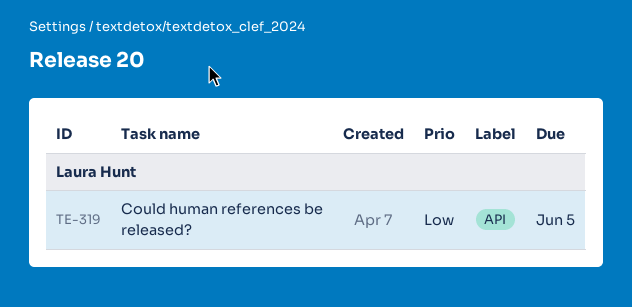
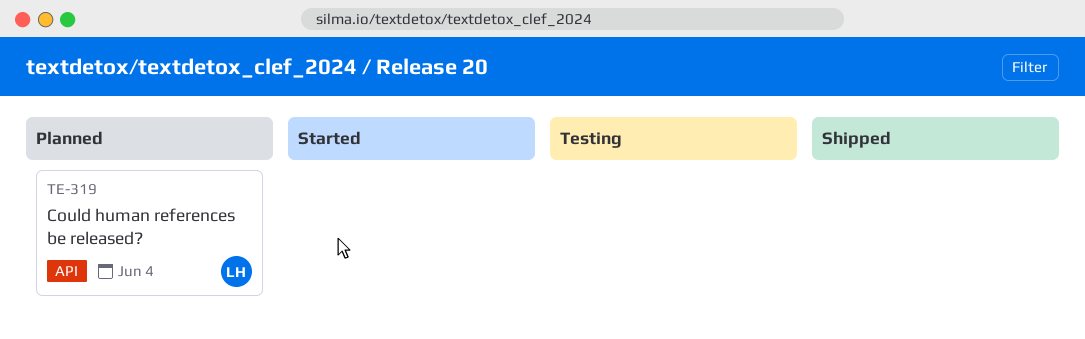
TE-319, due: Jun 5 -> Jun 4

